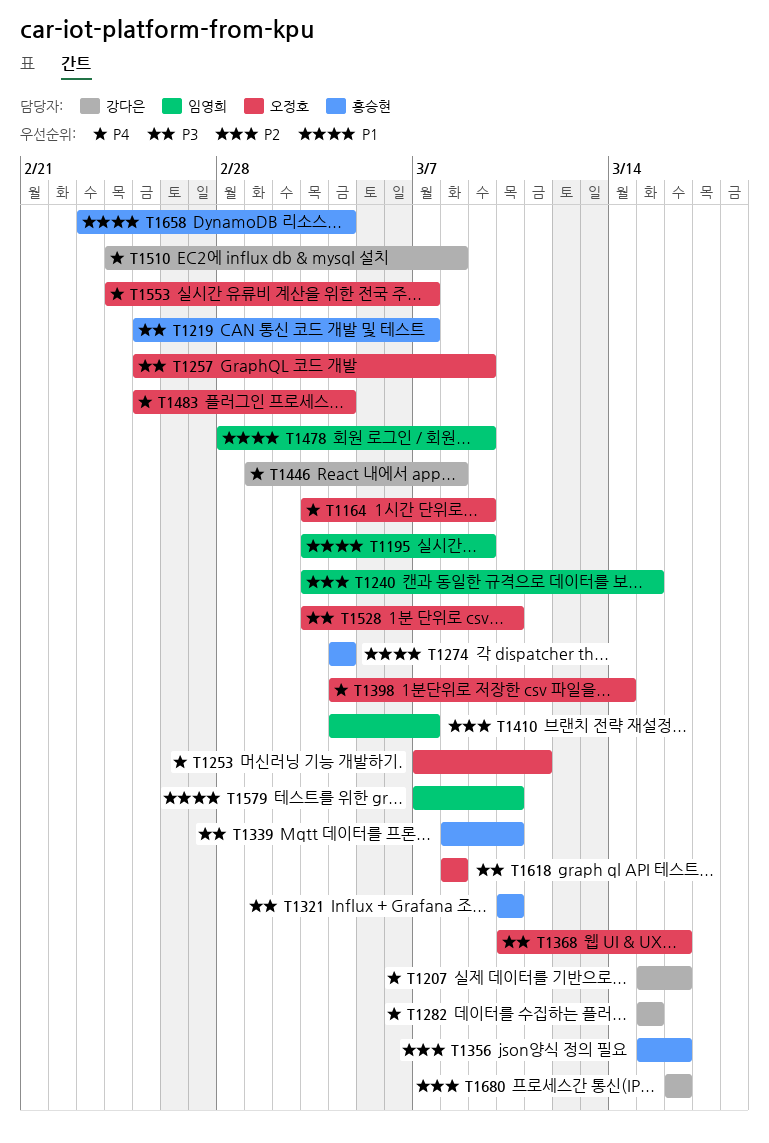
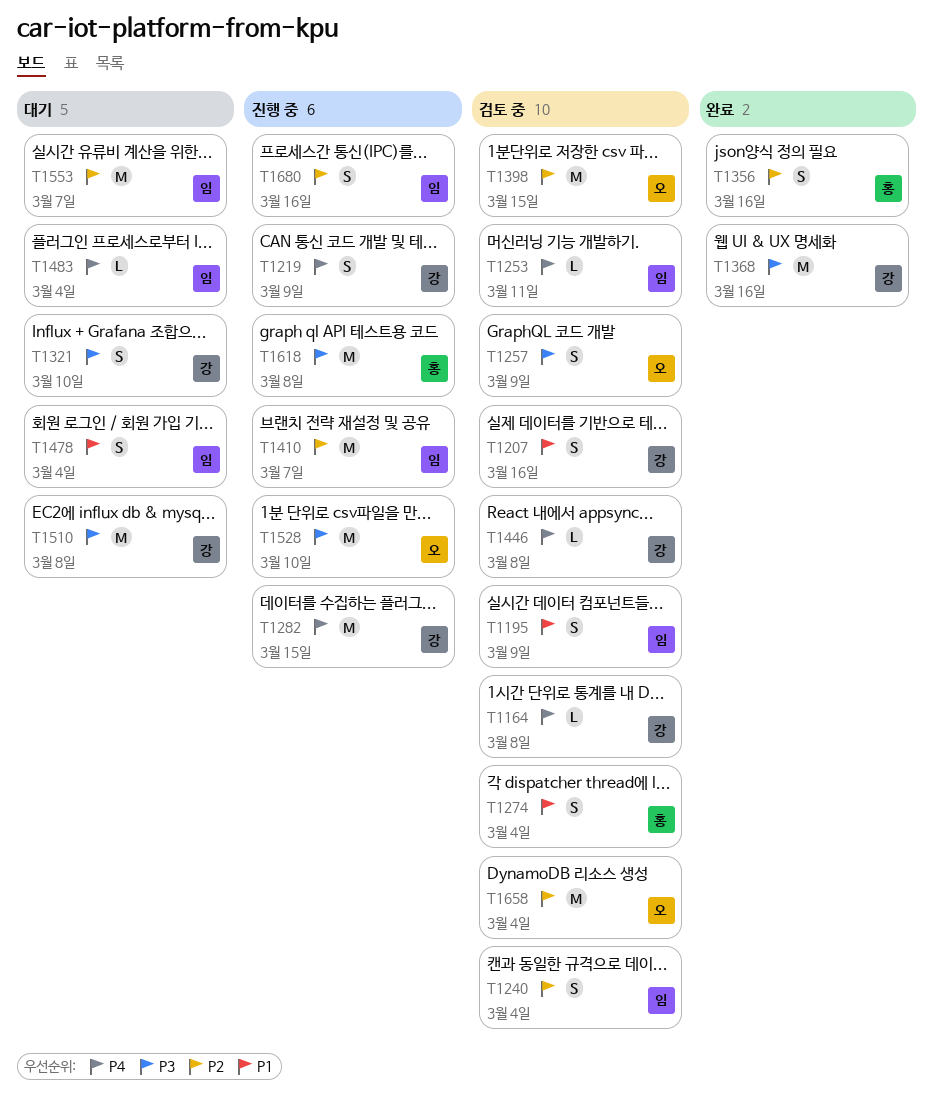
T1164, owner: 오정호 -> 강다은
T1164, due: Mar 9 -> Mar 8
T1207, priority: P4 -> P1
T1219, owner: 홍승현 -> 강다은
T1219, priority: P3 -> P4
T1219, due: Mar 7 -> Mar 9
T1240, due: Mar 15 -> Mar 4
T1253, owner: 오정호 -> 임영희
T1321, owner: 홍승현 -> 강다은
T1339: present -> none
T1368, owner: 오정호 -> 강다은
T1398, priority: P4 -> P2
T1398, due: Mar 14 -> Mar 15
T1478, due: Mar 9 -> Mar 4
T1483, owner: 오정호 -> 임영희
T1510, priority: P4 -> P3
T1553, owner: 오정호 -> 임영희
T1553, priority: P4 -> P2
T1579: present -> none
T1618, owner: 오정호 -> 홍승현
T1658, owner: 홍승현 -> 오정호
T1658, priority: P1 -> P2
T1680, owner: 강다은 -> 임영희

